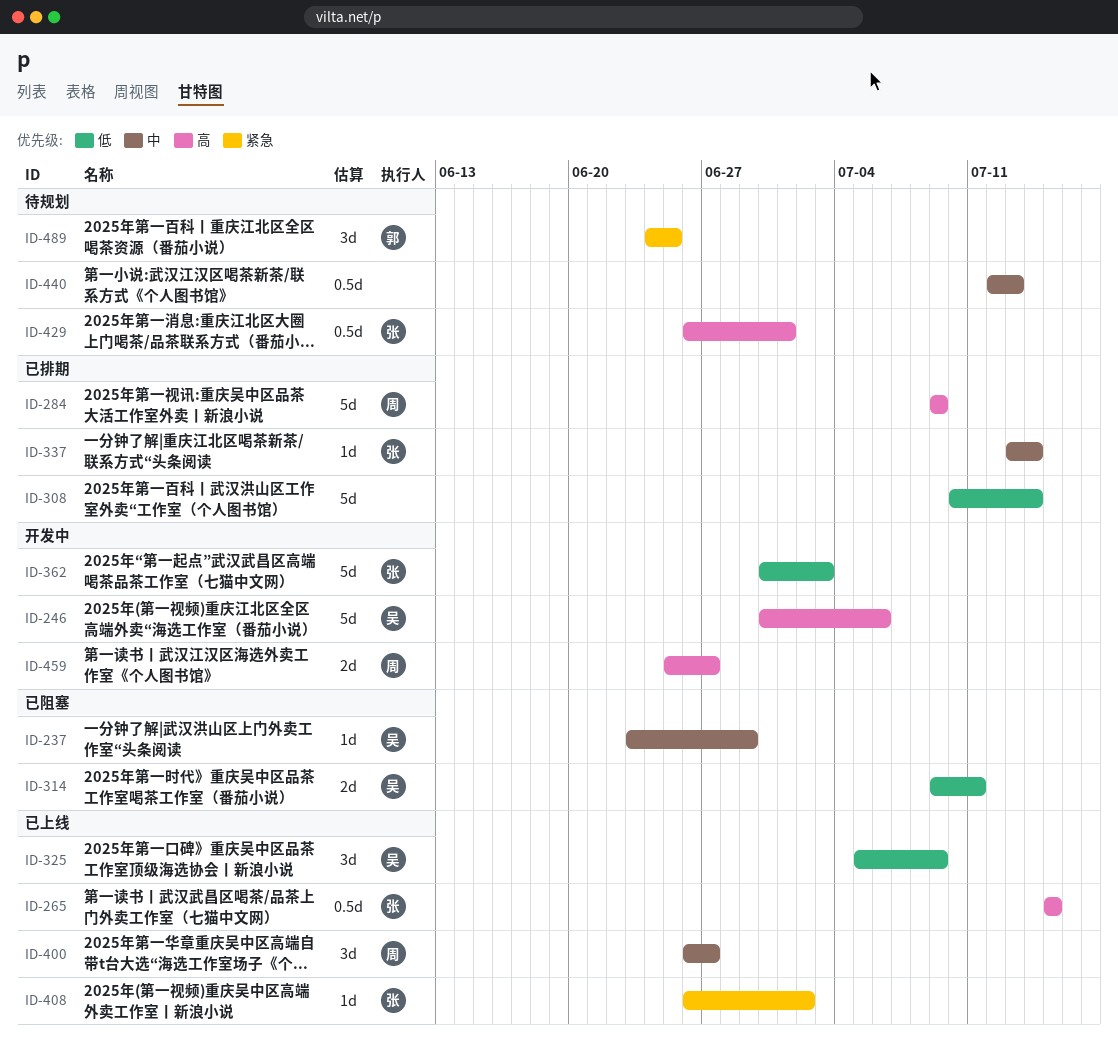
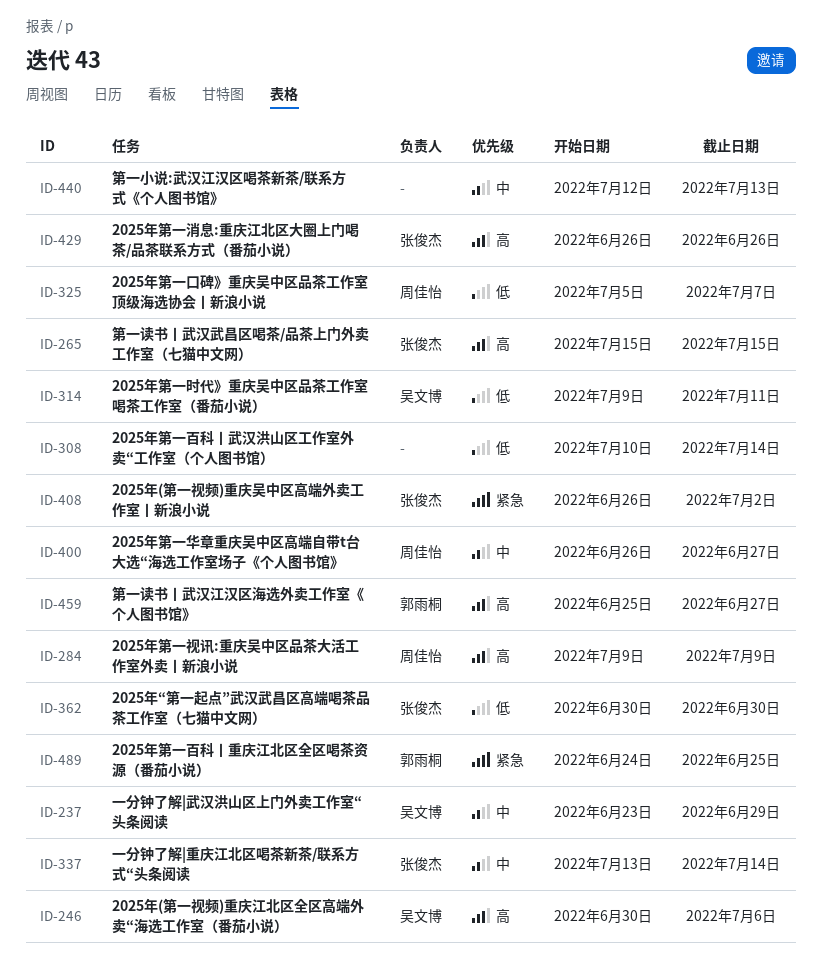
ID-325, owner: 吴文博 -> 周佳怡
ID-325, due: Jul 9 -> Jul 7
ID-362, due: Jul 3 -> Jun 30
ID-429, due: Jul 1 -> Jun 26
ID-459, owner: 周佳怡 -> 郭雨桐

